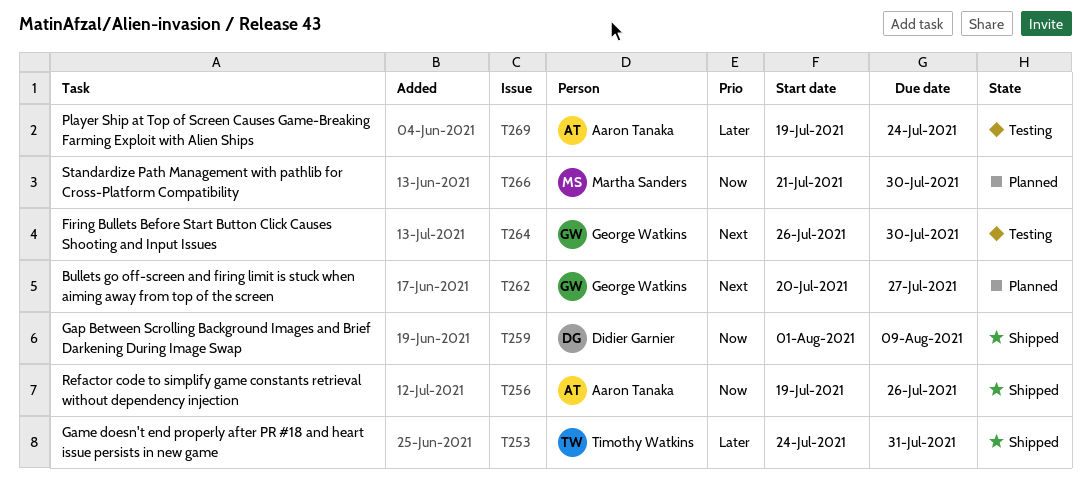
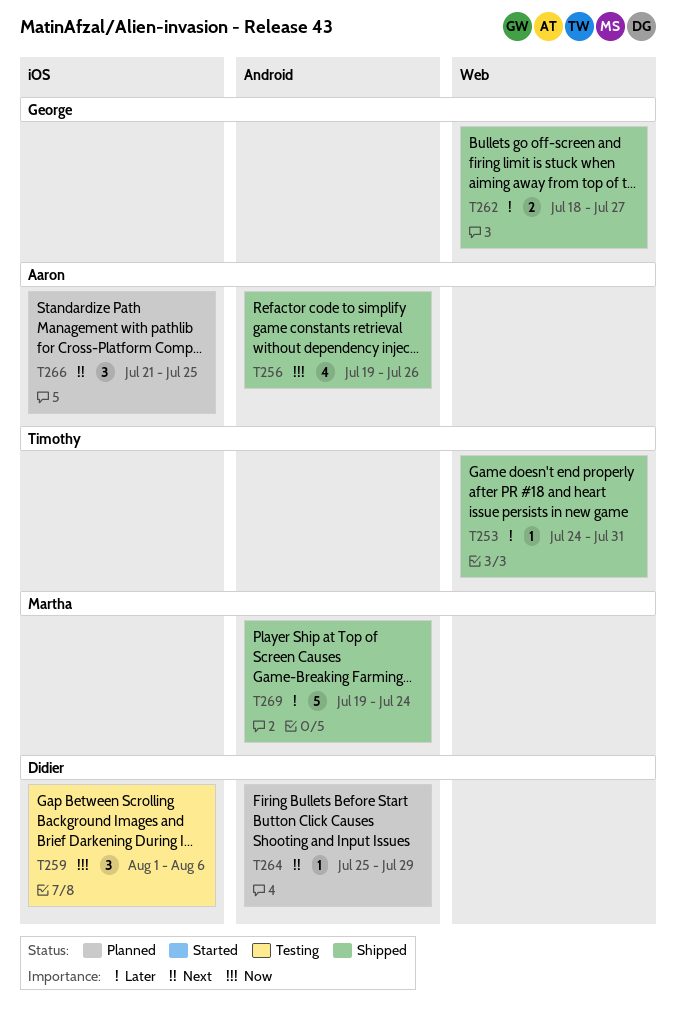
T259, status: Shipped -> Testing
T259, due: Aug 9 -> Aug 6
T262, status: Planned -> Shipped
T262, priority: Next -> Later
T262, start: Jul 20 -> Jul 18
T264, status: Testing -> Planned
T264, owner: George Watkins -> Didier Garnier
T264, start: Jul 26 -> Jul 25
T264, due: Jul 30 -> Jul 29
T266, owner: Martha Sanders -> Aaron Tanaka
T266, priority: Now -> Next
T266, due: Jul 30 -> Jul 25
T269, status: Testing -> Shipped
T269, owner: Aaron Tanaka -> Martha Sanders

